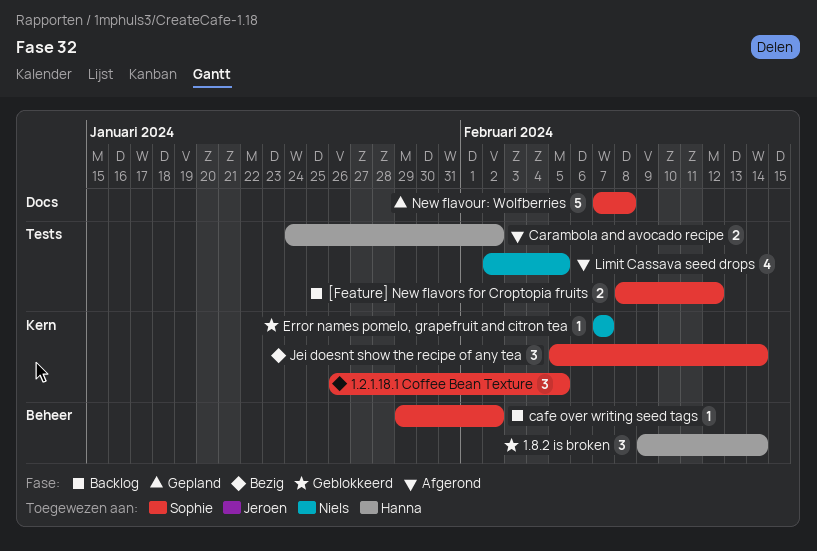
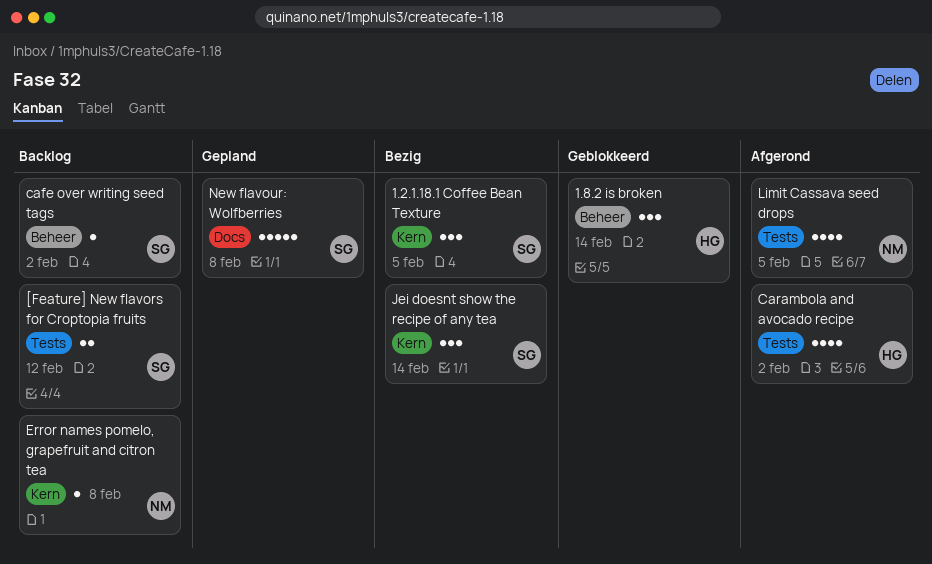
Carambola and avocado recipe, estimate: 2 -> 4
Error names pomelo, grapefruit and citron tea, status: Geblokkeerd -> Backlog
Error names pomelo, grapefruit and citron tea, due: Feb 7 -> Feb 8

